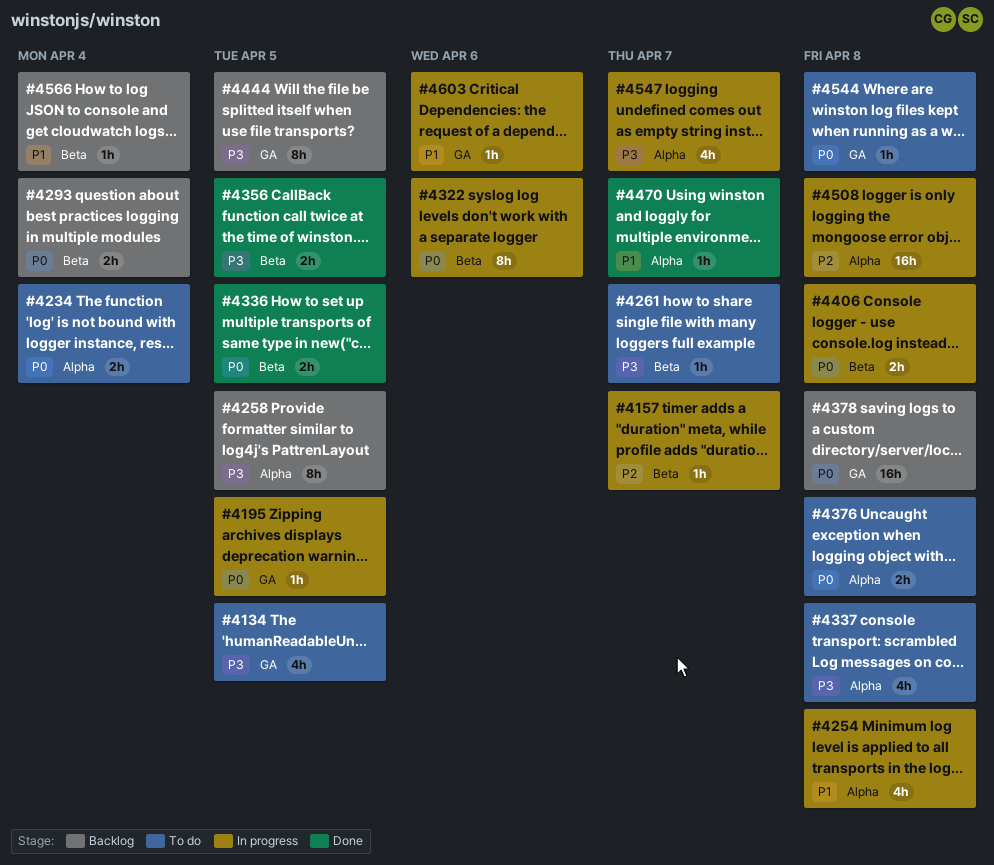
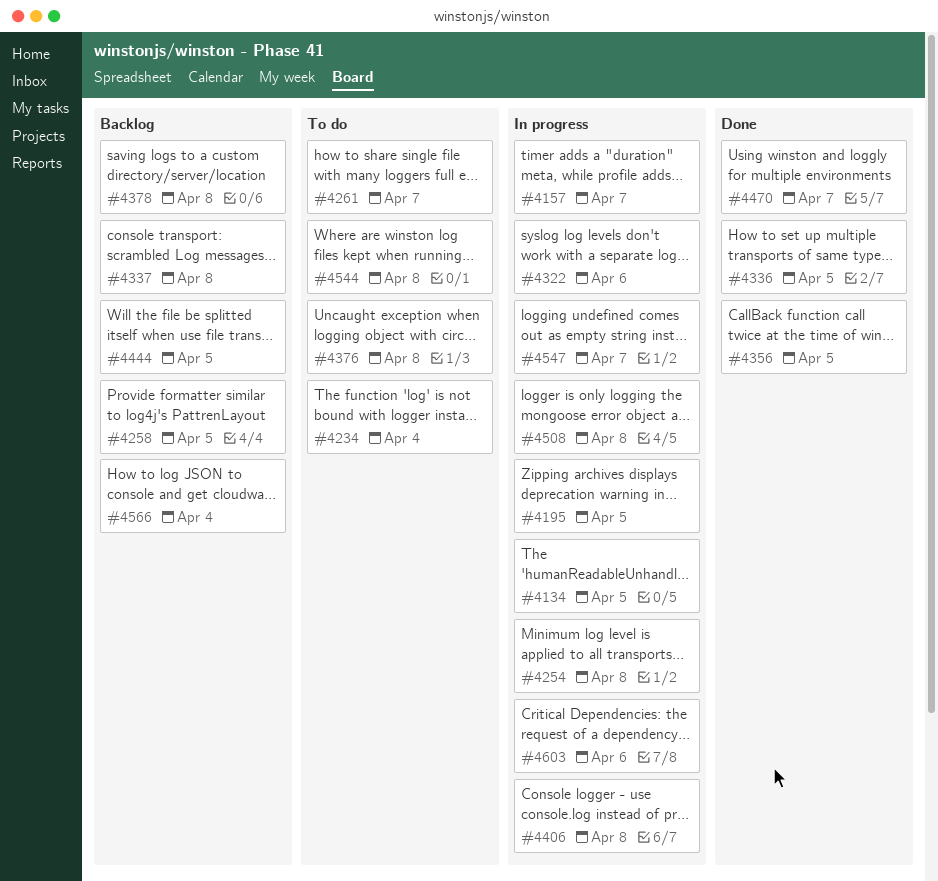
#4134, status: To do -> In progress
#4293: present -> none
#4337, status: To do -> Backlog

